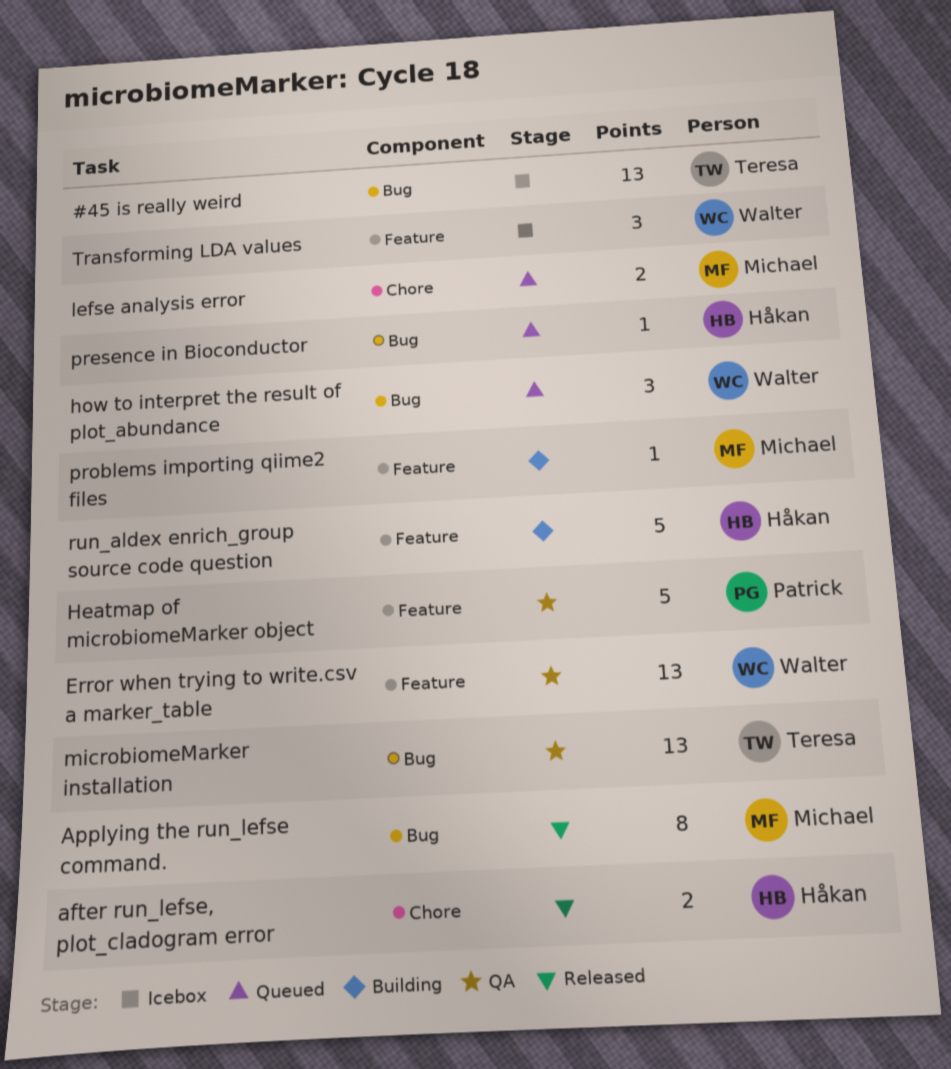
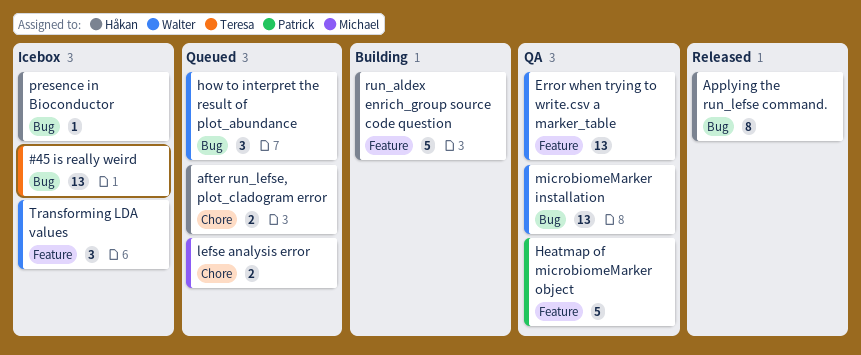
after run_lefse, plot_cladogram error, status: Released -> Queued
Applying the run_lefse command., owner: Michael -> Håkan
microbiomeMarker installation, owner: Teresa -> Walter
presence in Bioconductor, status: Queued -> Icebox
problems importing qiime2 files: present -> none

